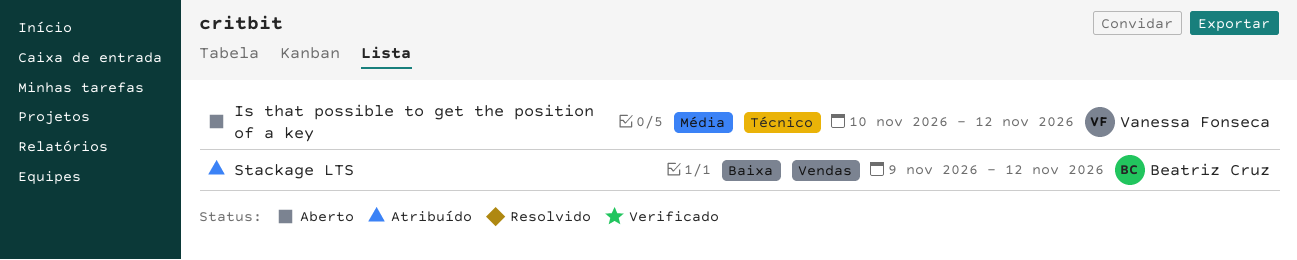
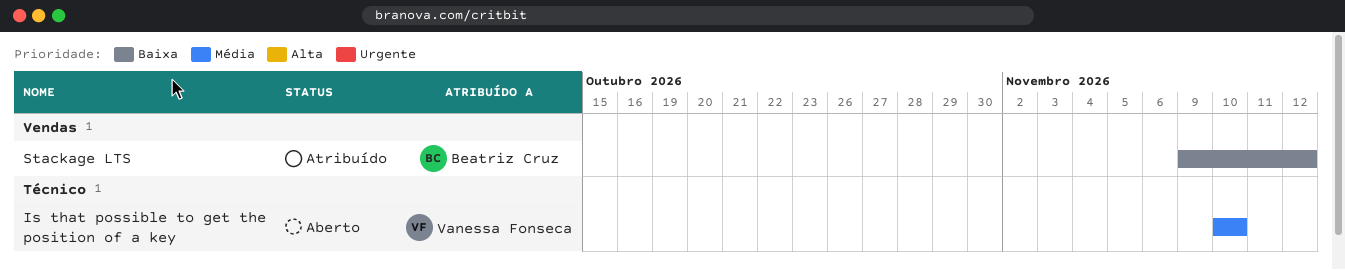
Is that possible to get the position of a key, due: Nov 12 -> Nov 10

